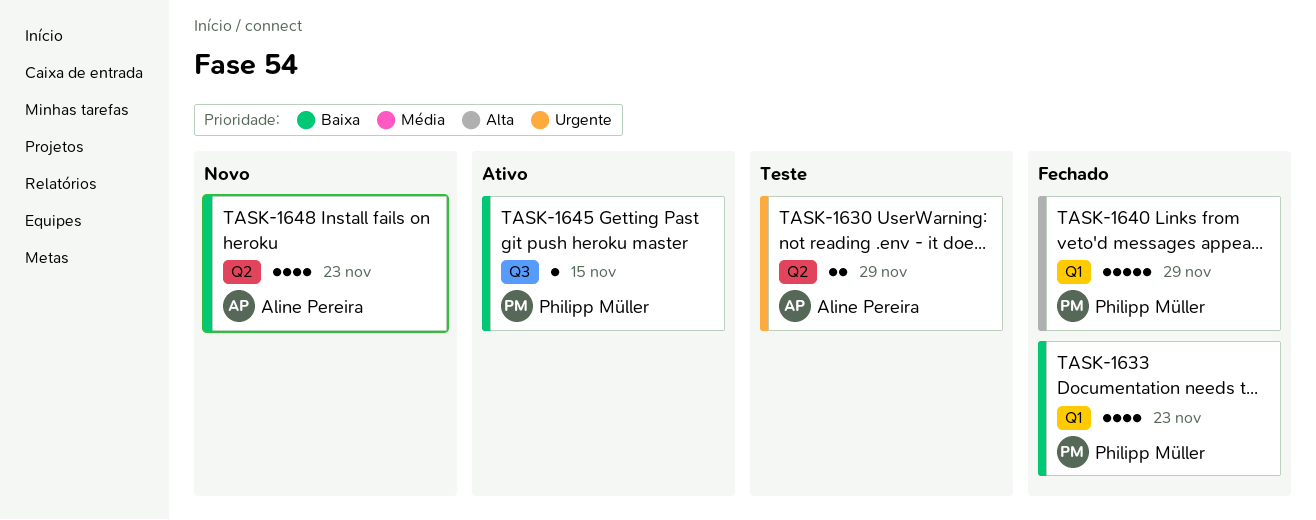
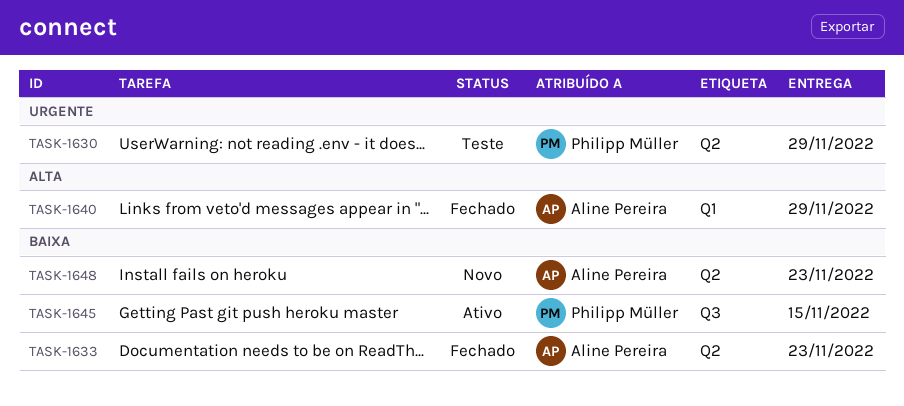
TASK-1630, owner: Aline Pereira -> Philipp Müller
TASK-1633, owner: Philipp Müller -> Aline Pereira
TASK-1633, label: Q1 -> Q2
TASK-1640, owner: Philipp Müller -> Aline Pereira

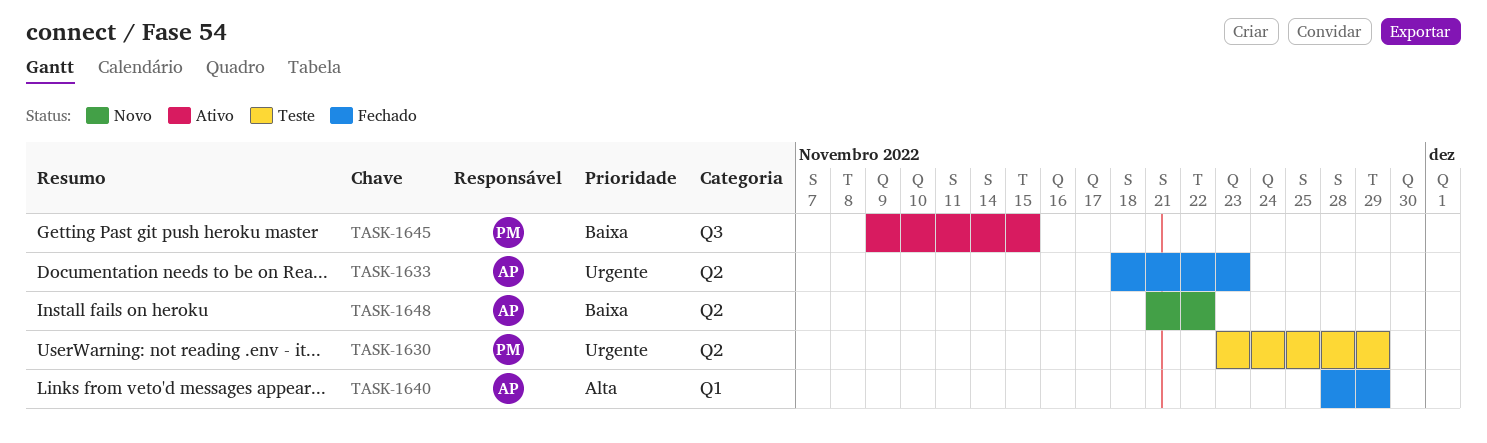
TASK-1633, priority: Baixa -> Urgente
TASK-1648, due: Nov 23 -> Nov 22

